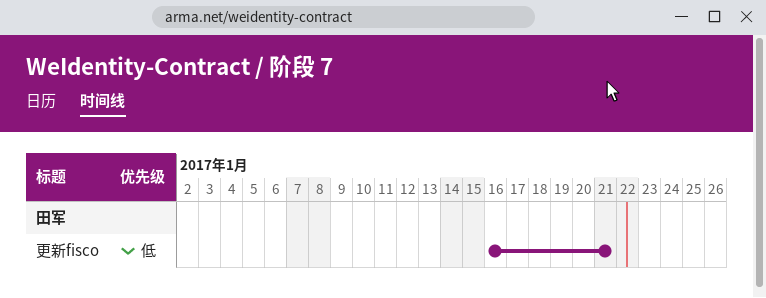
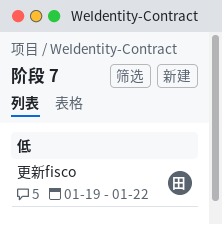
更新fisco, start: Jan 16 -> Jan 19
更新fisco, due: Jan 21 -> Jan 22

